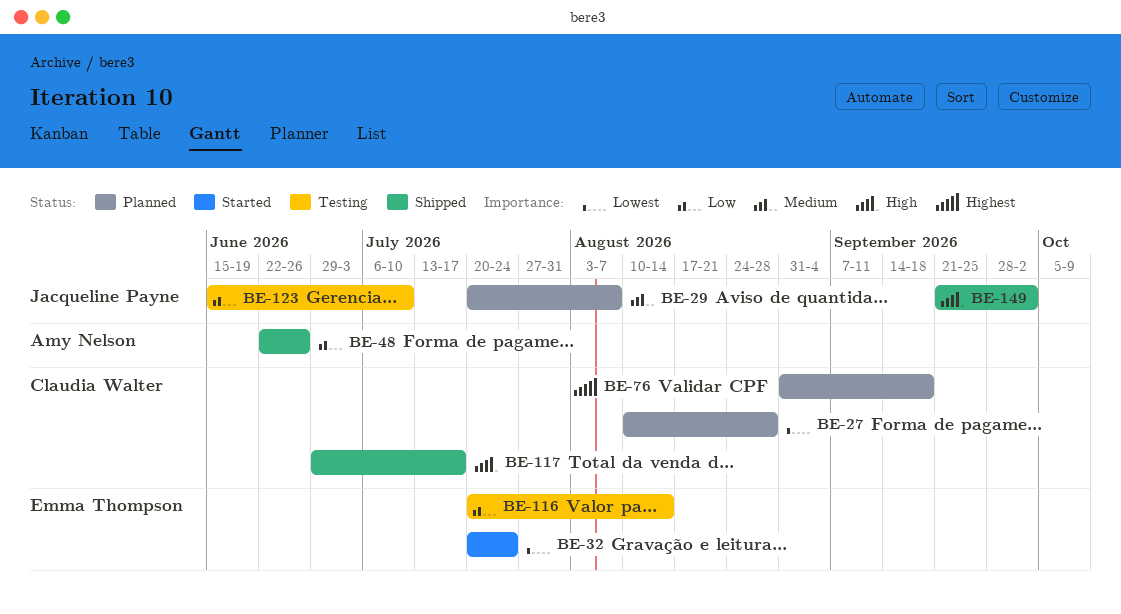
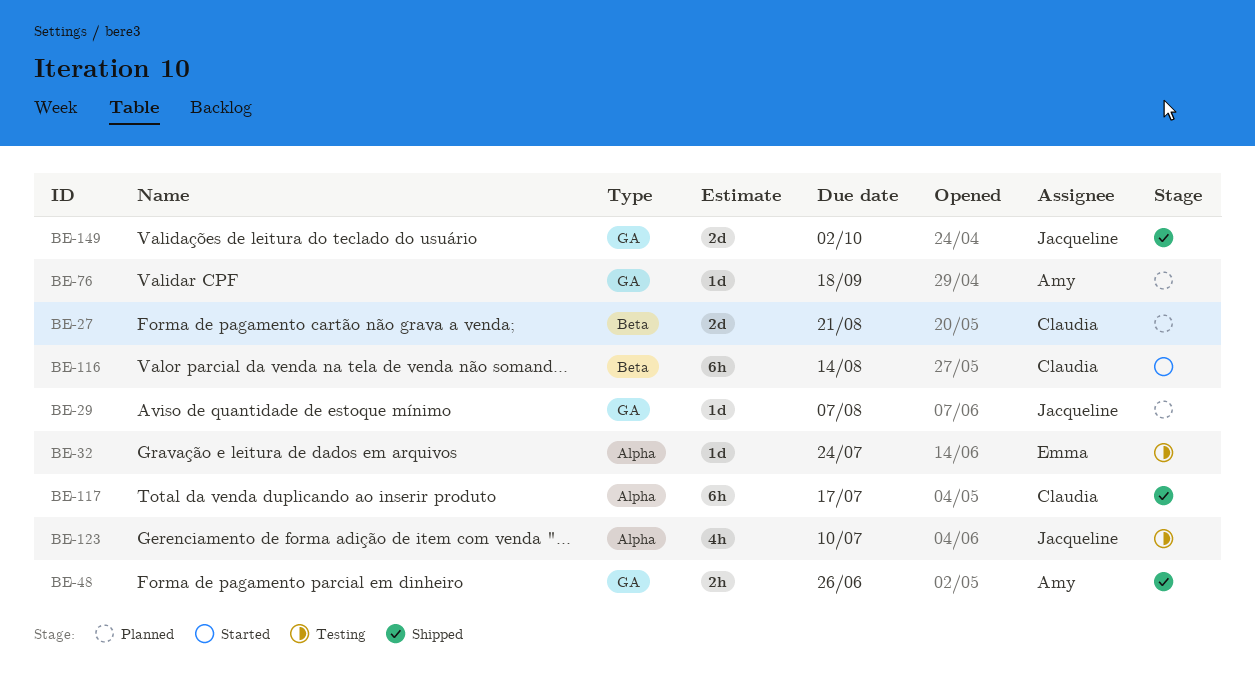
BE-27, due: Aug 28 -> Aug 21
BE-32, status: Started -> Testing
BE-76, owner: Claudia Walter -> Amy Nelson
BE-116, status: Testing -> Started
BE-116, owner: Emma Thompson -> Claudia Walter

